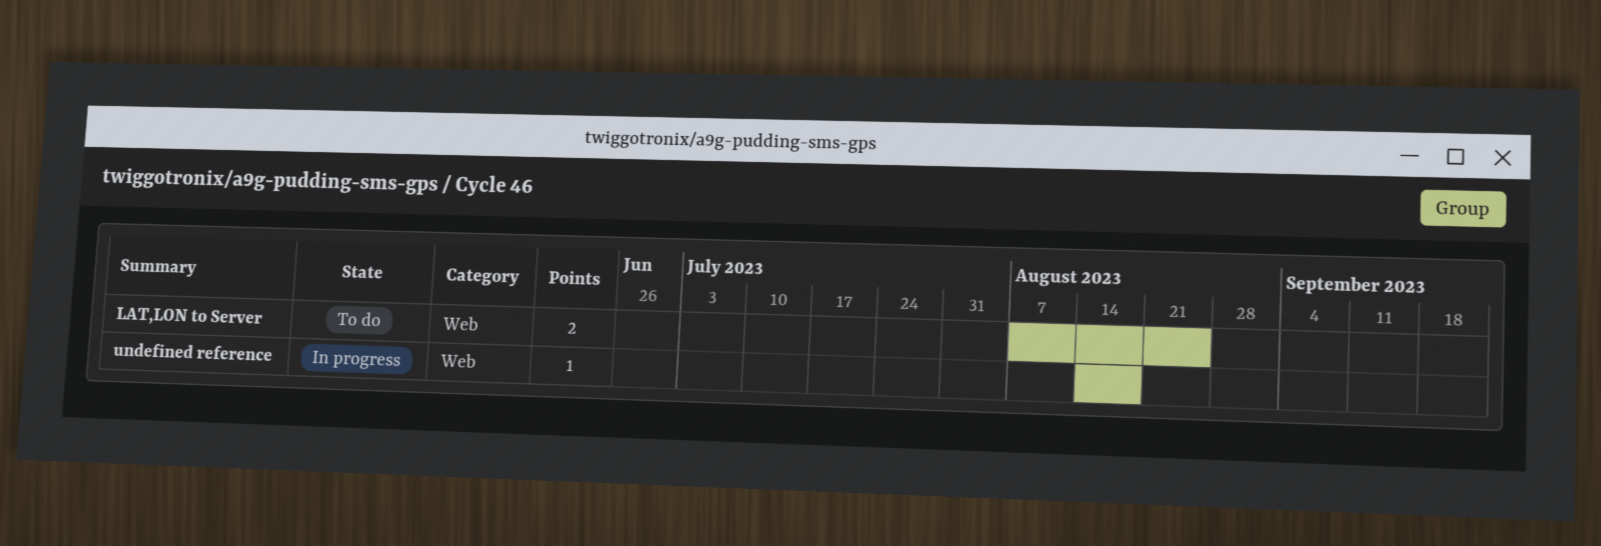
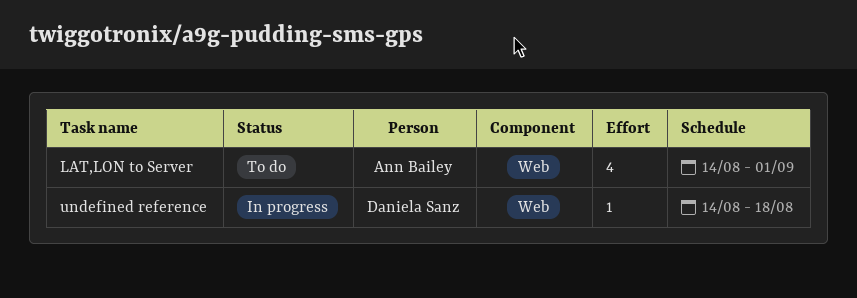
LAT,LON to Server, estimate: 2 -> 4
LAT,LON to Server, start: Aug 7 -> Aug 14
LAT,LON to Server, due: Aug 25 -> Sep 1

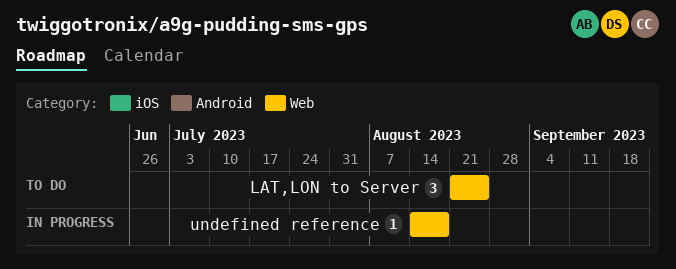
LAT,LON to Server, estimate: 4 -> 3
LAT,LON to Server, start: Aug 14 -> Aug 21
LAT,LON to Server, due: Sep 1 -> Aug 25

